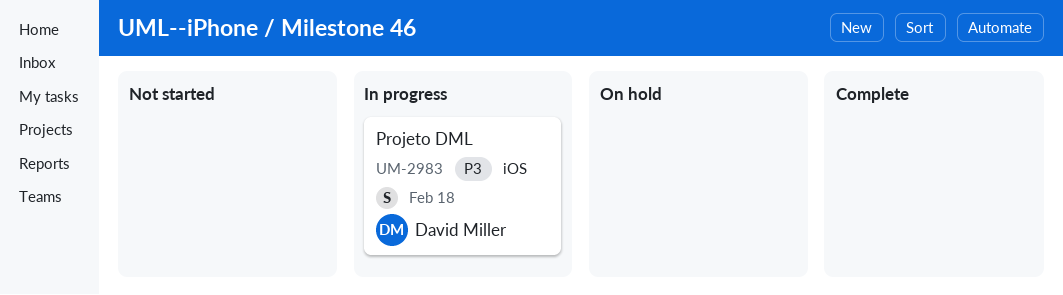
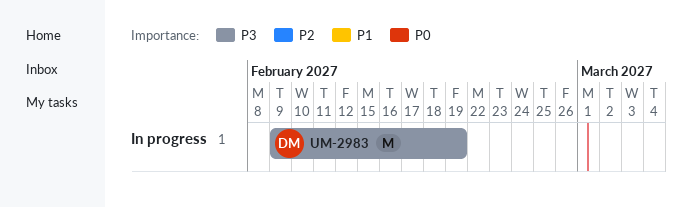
UM-2983, estimate: S -> M
UM-2983, due: Feb 18 -> Feb 19

